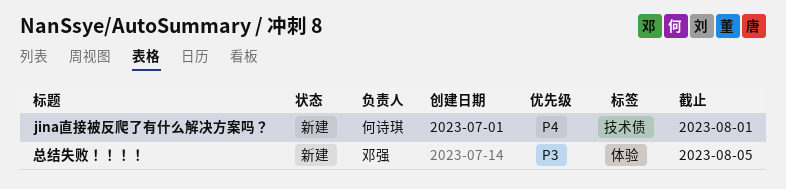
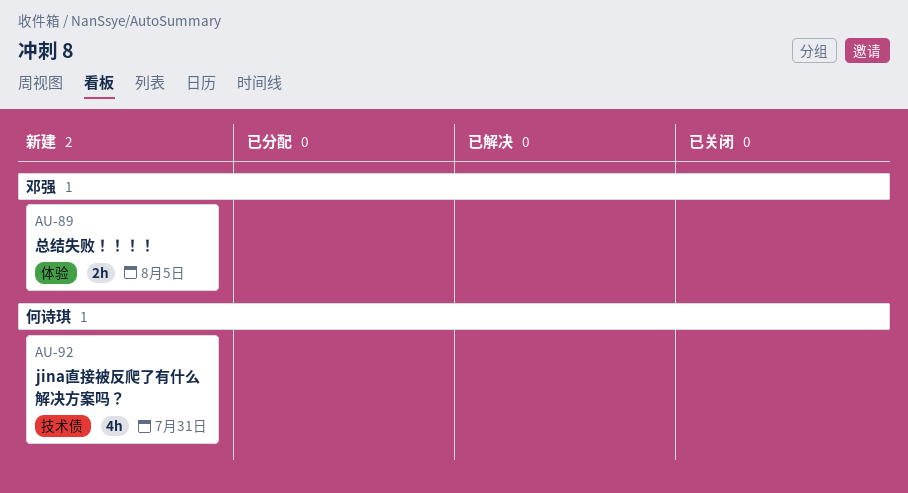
jina直接被反爬了有什么解决方案吗？, due: Aug 1 -> Jul 31

